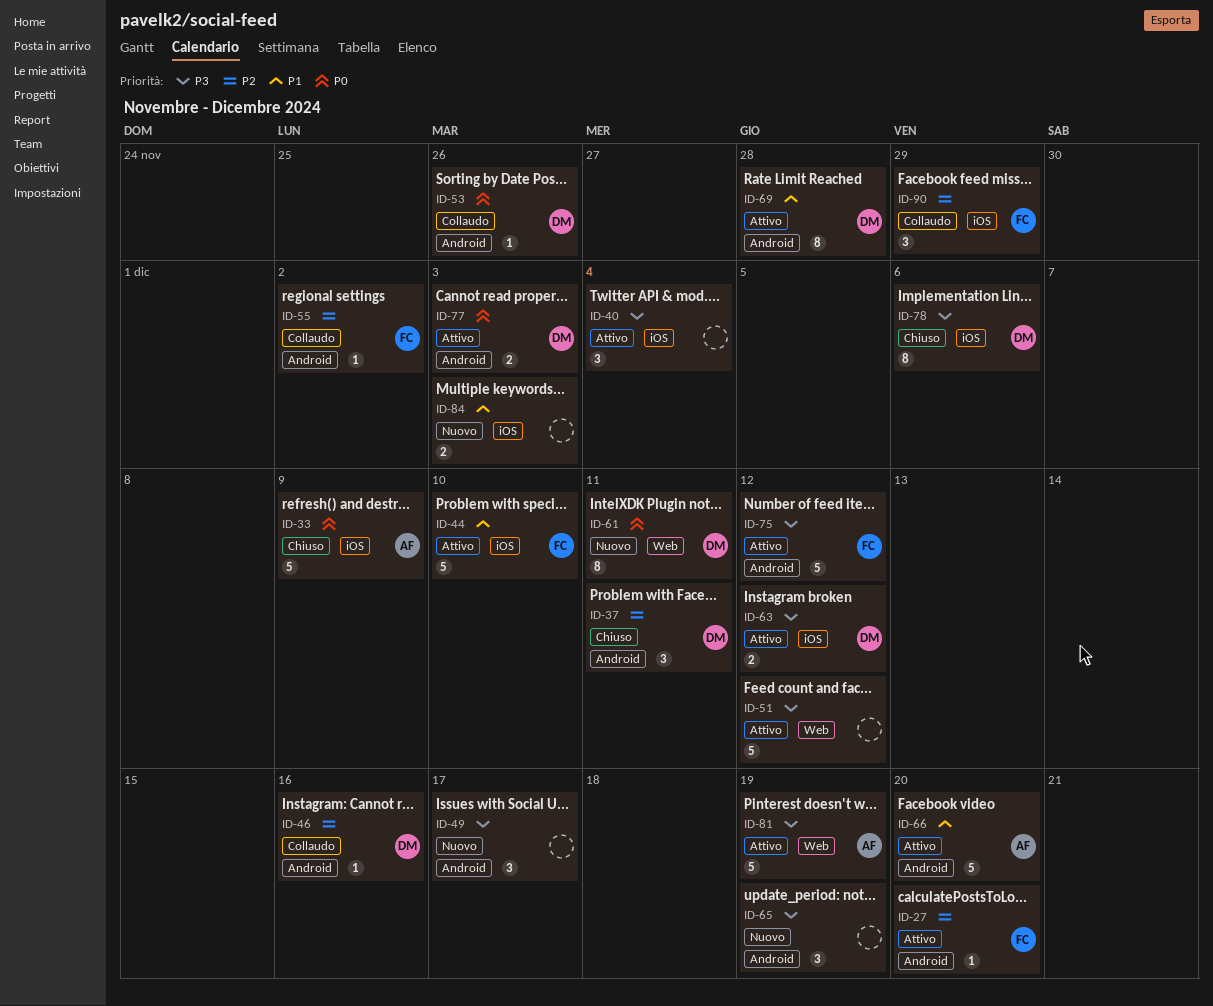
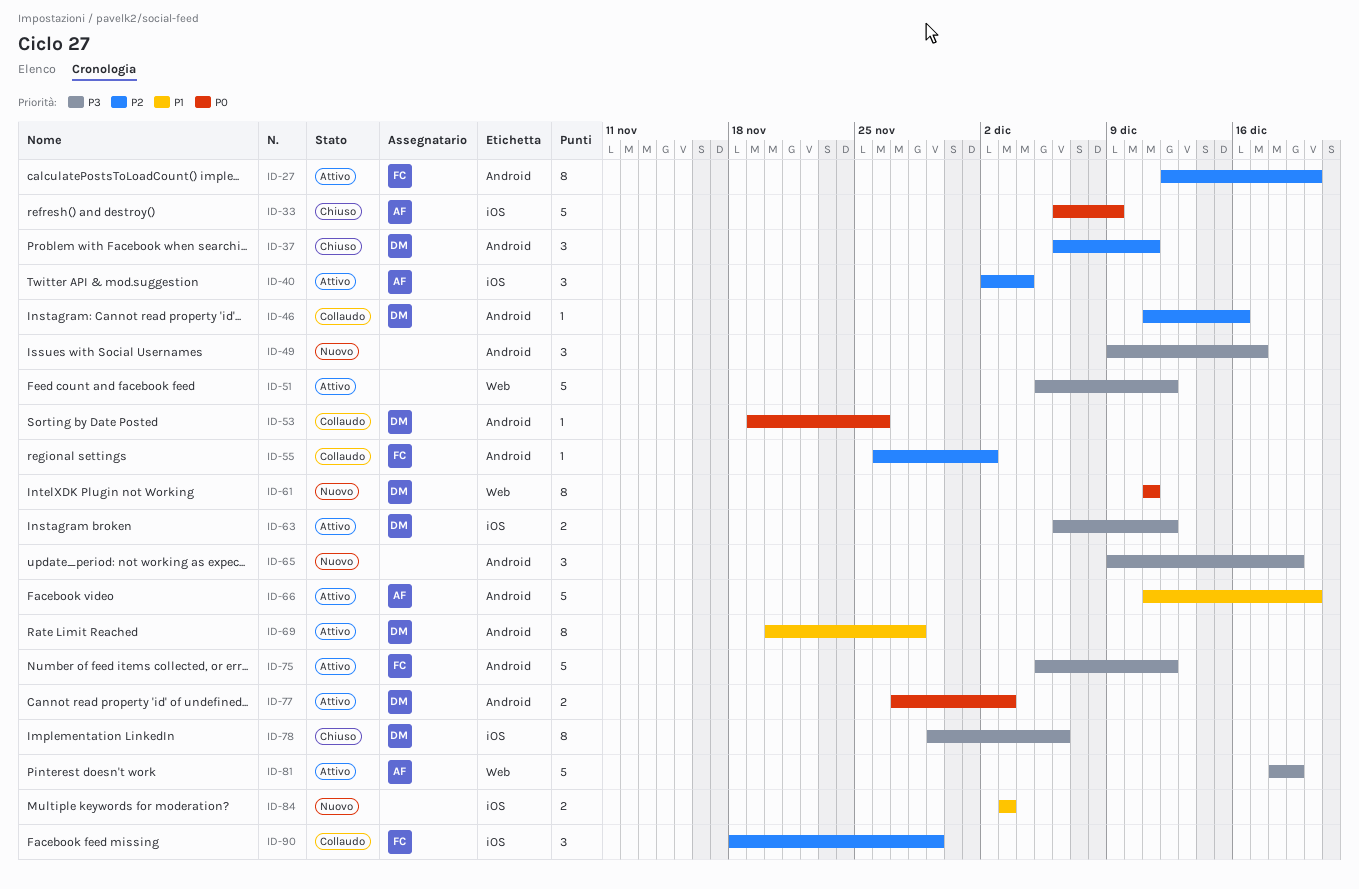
ID-27, estimate: 1 -> 8
ID-40, owner: none -> AF
ID-40, priority: P3 -> P2
ID-44: present -> none

